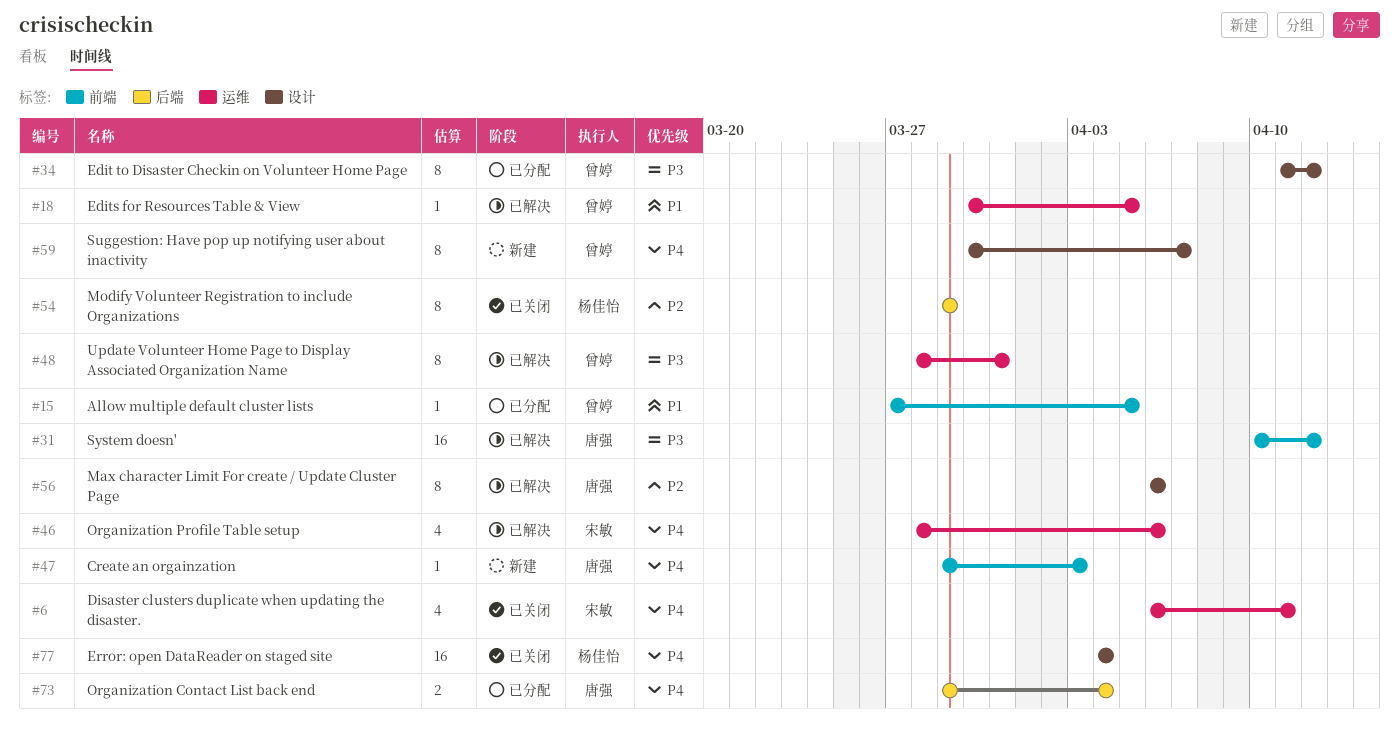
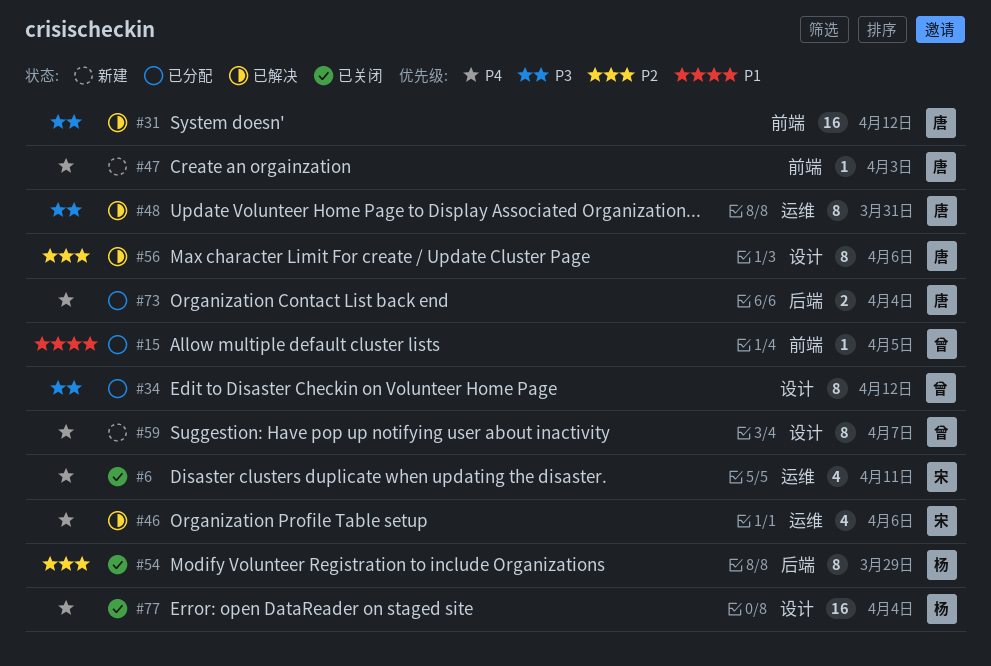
#18: present -> none
#48, owner: 曾婷 -> 唐强

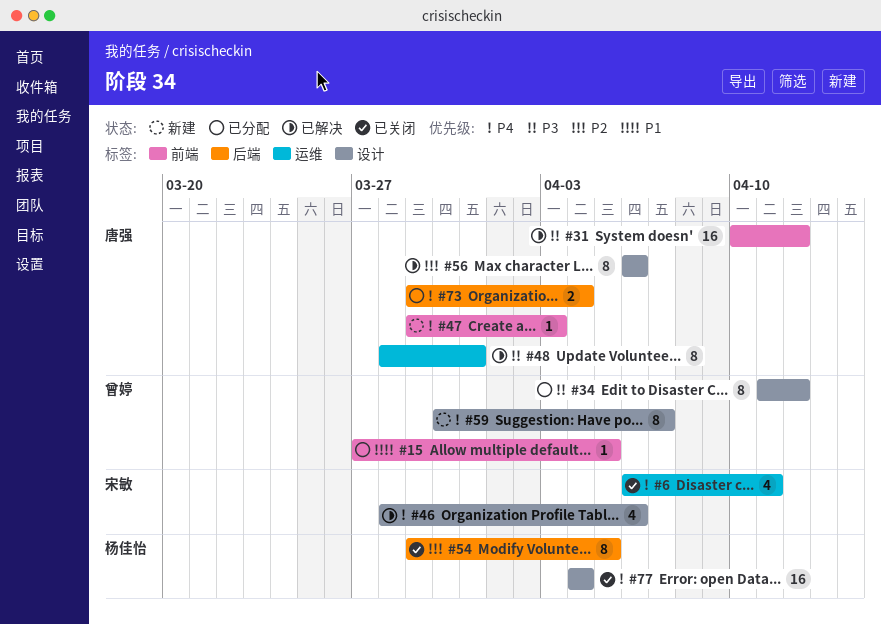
#46, label: 运维 -> 设计
#54, due: Mar 29 -> Apr 5

